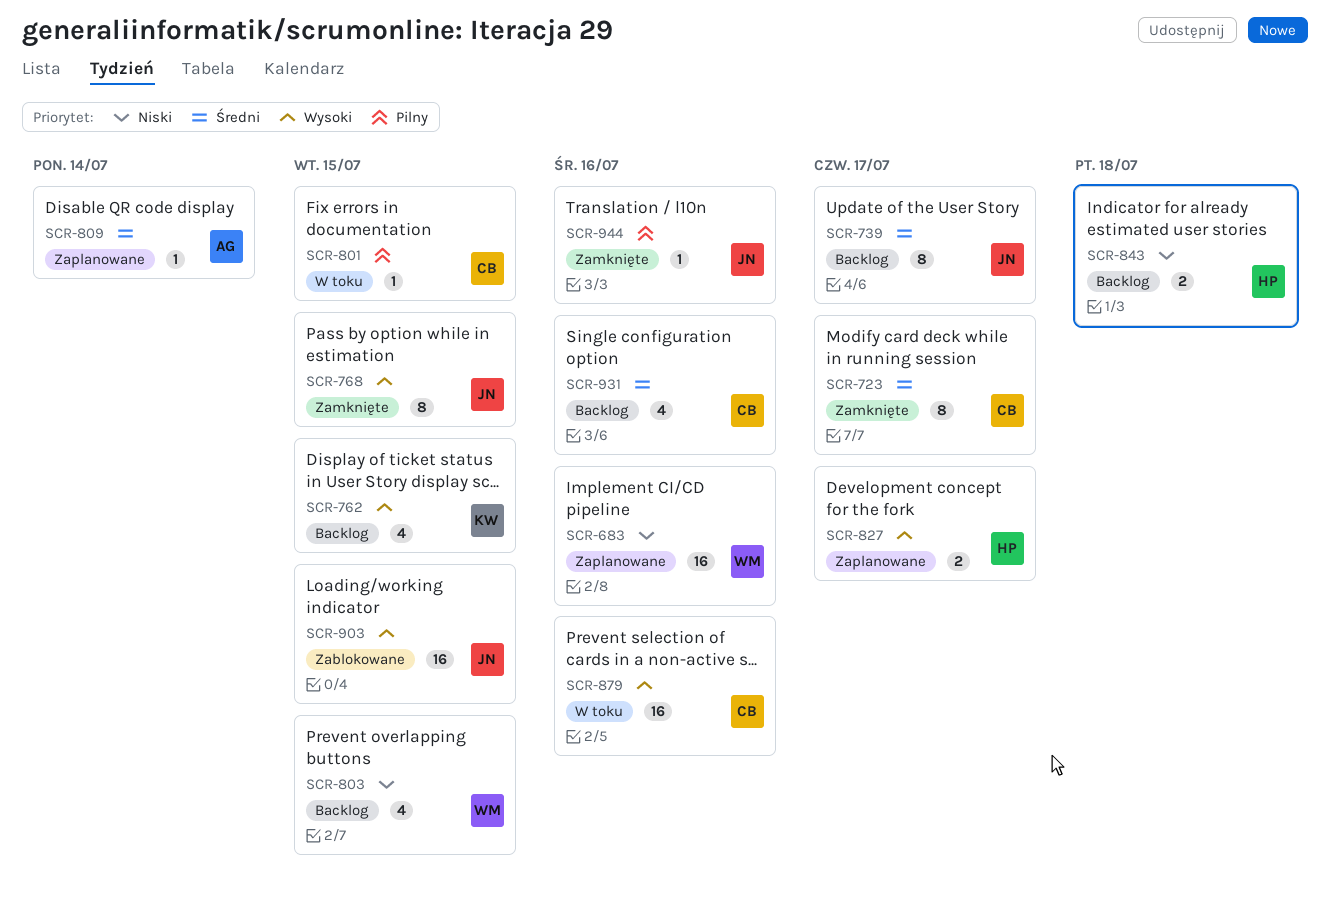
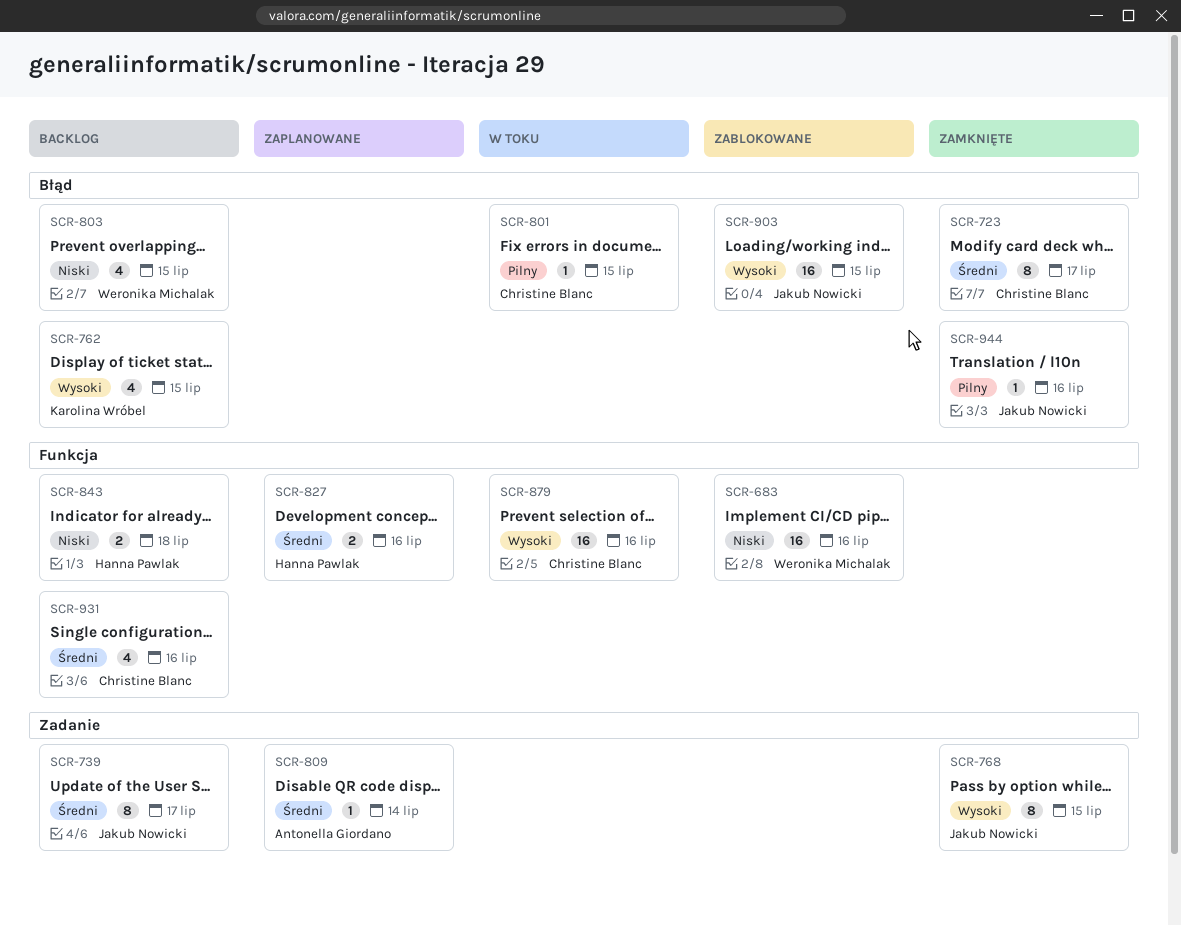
SCR-683, status: Zaplanowane -> Zablokowane
SCR-827, priority: Wysoki -> Średni
SCR-827, due: Jul 17 -> Jul 16

